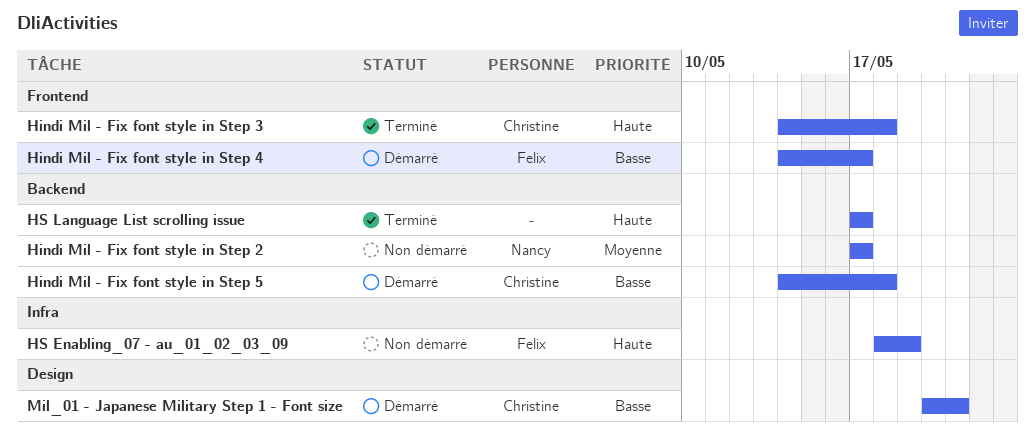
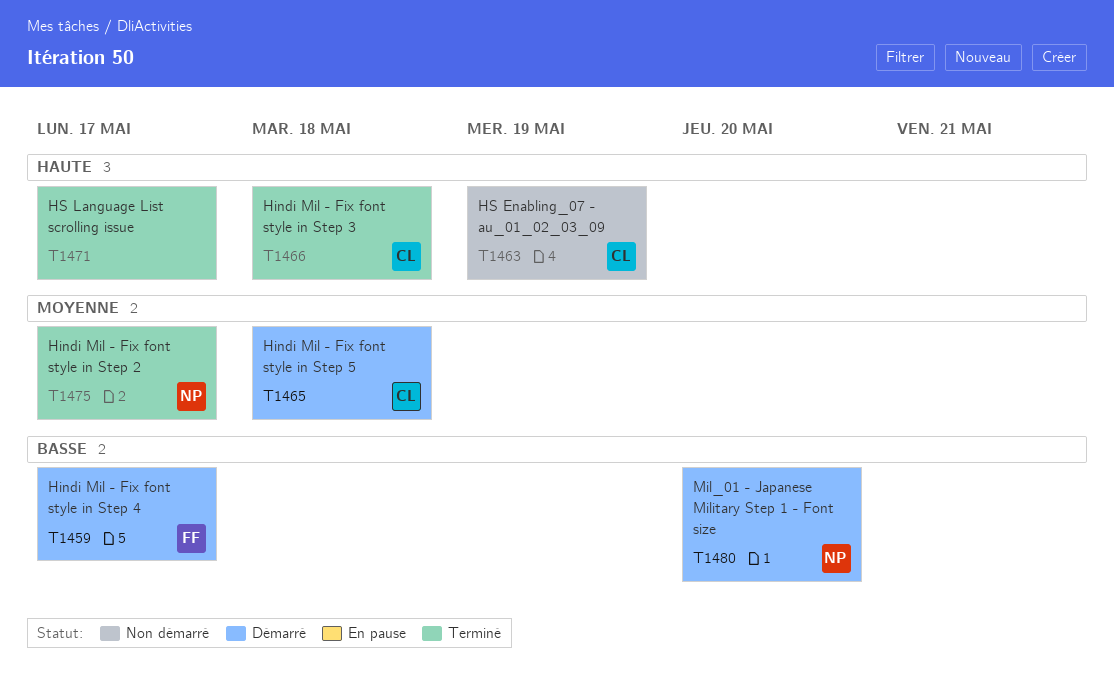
Hindi Mil - Fix font style in Step 2, status: Non démarré -> Terminé
Hindi Mil - Fix font style in Step 5, priority: Basse -> Moyenne
HS Enabling_07 - au_01_02_03_09, owner: Felix -> Christine
Mil_01 - Japanese Military Step 1 - Font size, owner: Christine -> Nancy
Mil_01 - Japanese Military Step 1 - Font size, due: May 21 -> May 20

